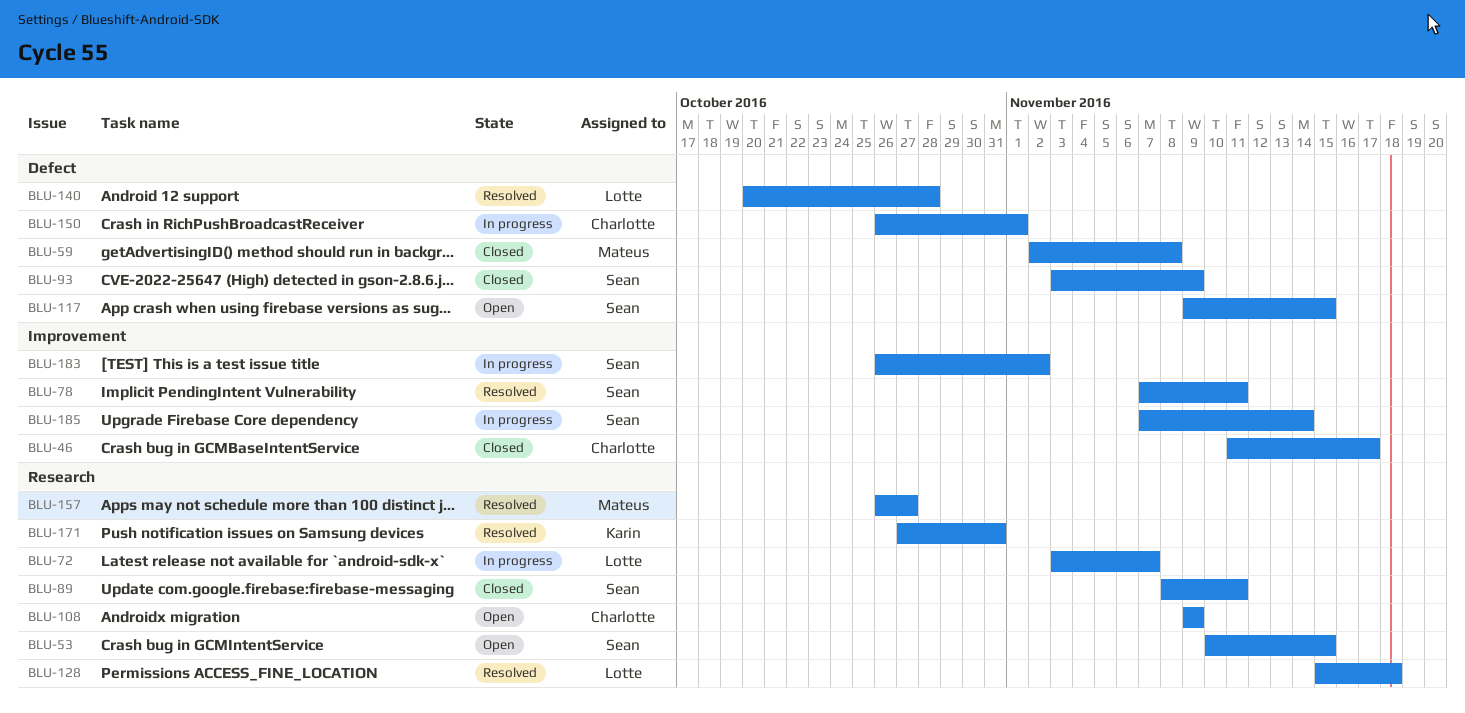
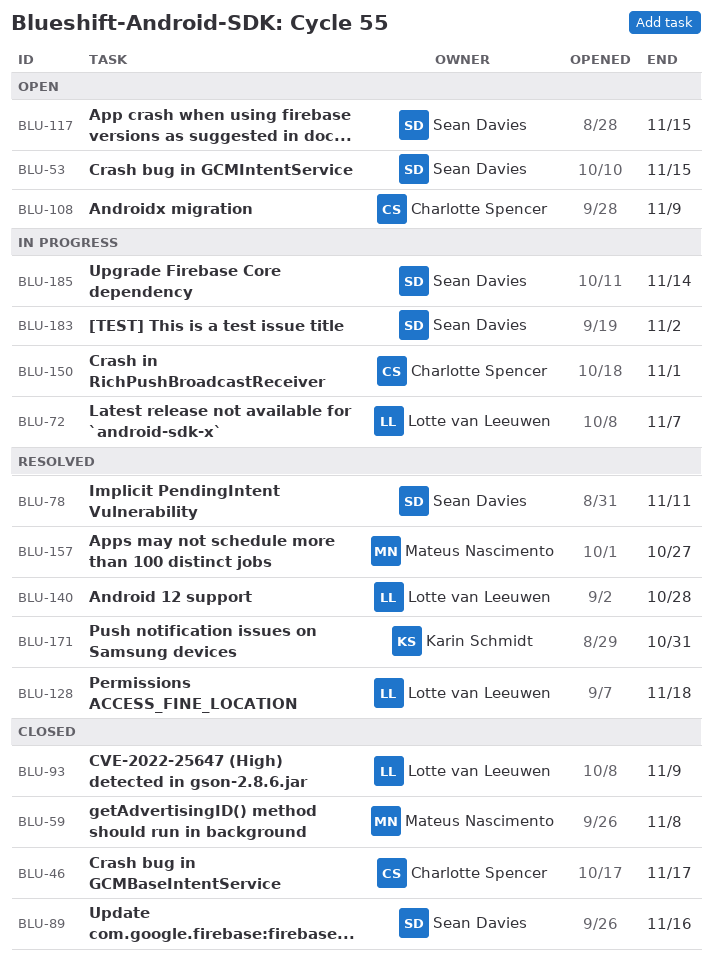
BLU-89, due: Nov 11 -> Nov 16
BLU-93, owner: Sean Davies -> Lotte van Leeuwen

